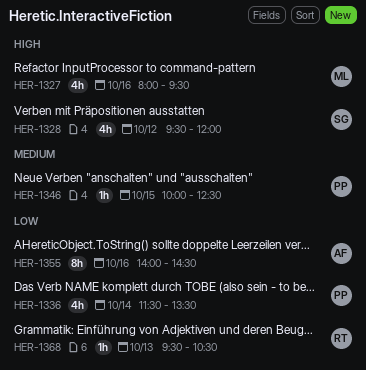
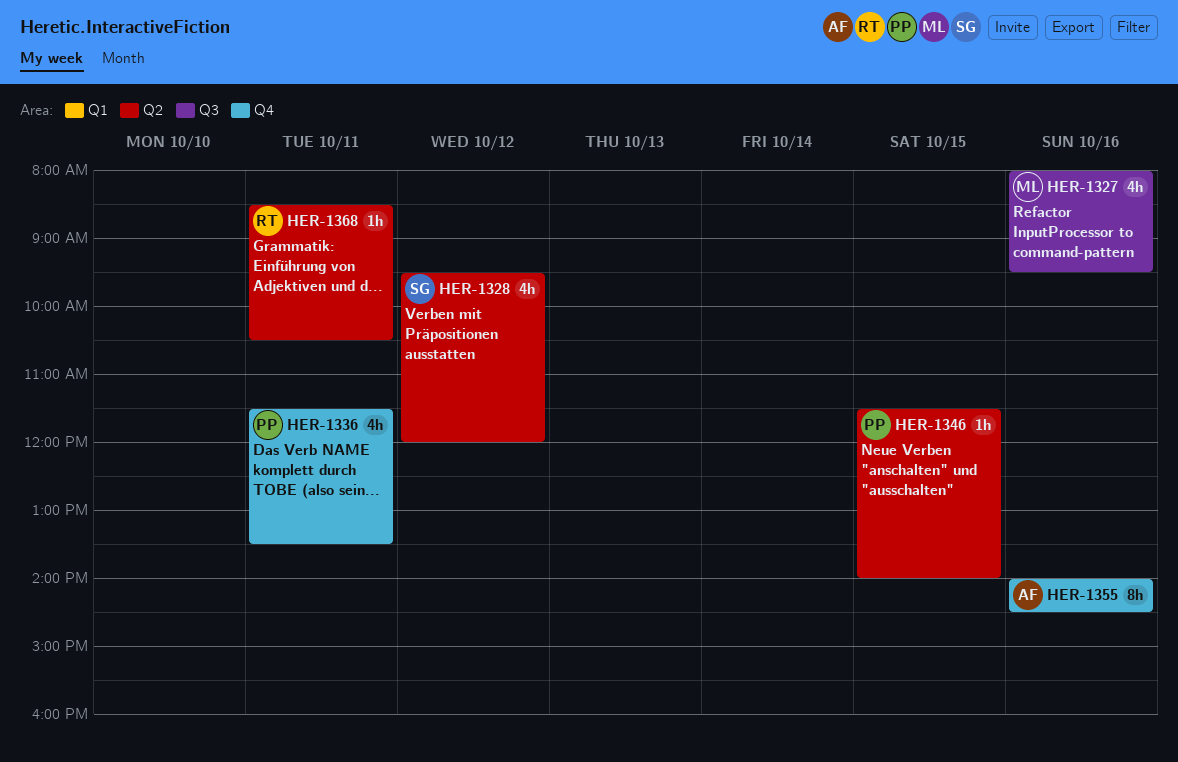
HER-1336, day: Oct 14 -> Oct 11
HER-1346, begins: 10:00 -> 11:30
HER-1346, ends: 12:30 -> 14:00
HER-1368, day: Oct 13 -> Oct 11
HER-1368, begins: 09:30 -> 08:30

